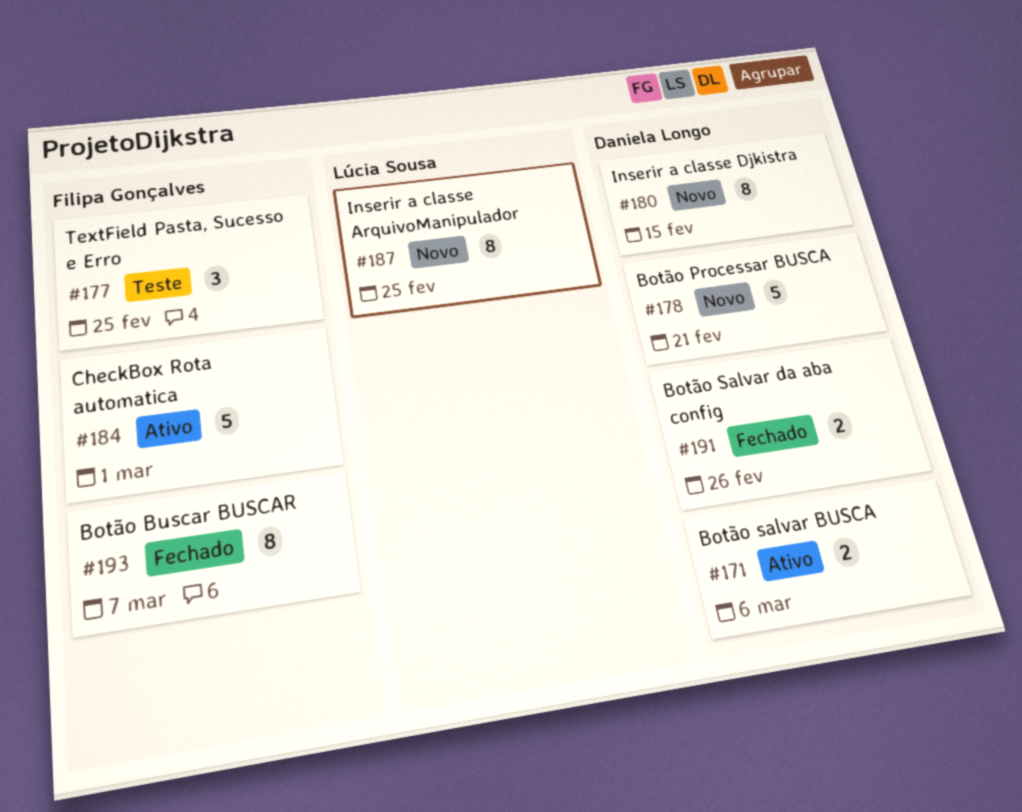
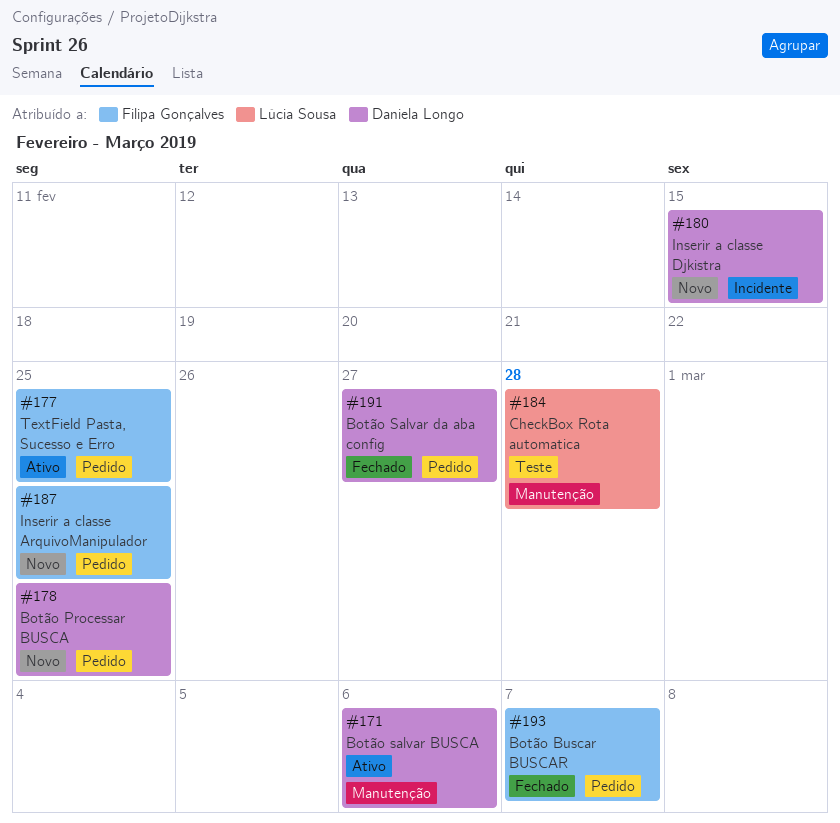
#177, status: Teste -> Ativo
#178, due: Feb 21 -> Feb 25
#184, status: Ativo -> Teste
#184, owner: Filipa Gonçalves -> Lúcia Sousa
#184, due: Mar 1 -> Feb 28
#187, owner: Lúcia Sousa -> Filipa Gonçalves
#191, due: Feb 26 -> Feb 27

